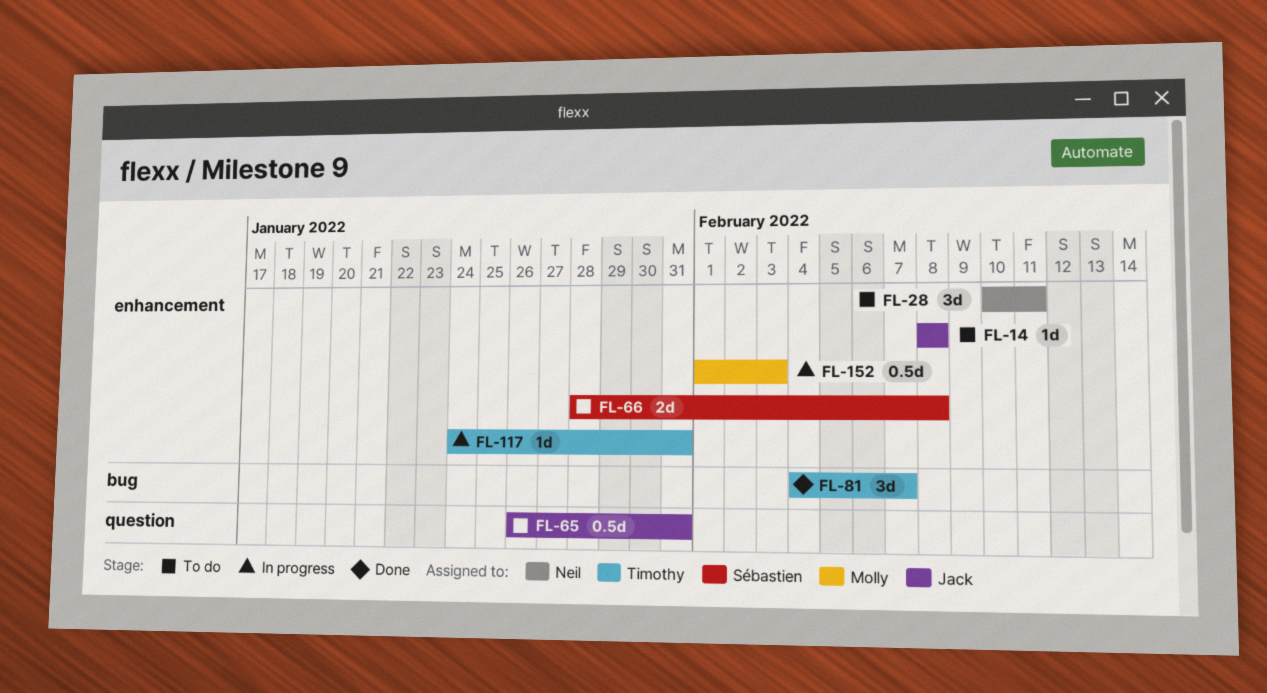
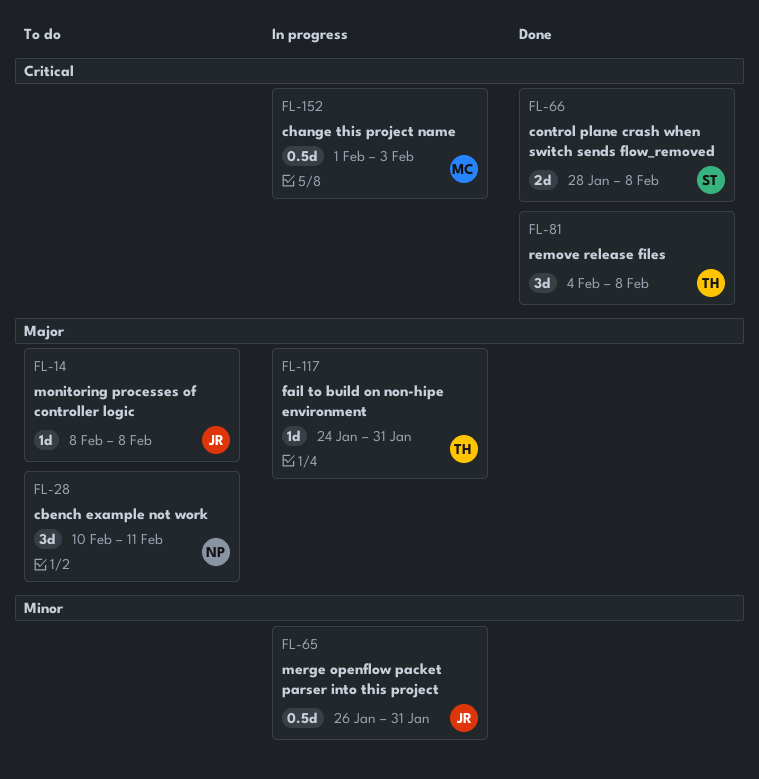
FL-65, status: To do -> In progress
FL-66, status: To do -> Done
FL-81, due: Feb 7 -> Feb 8

